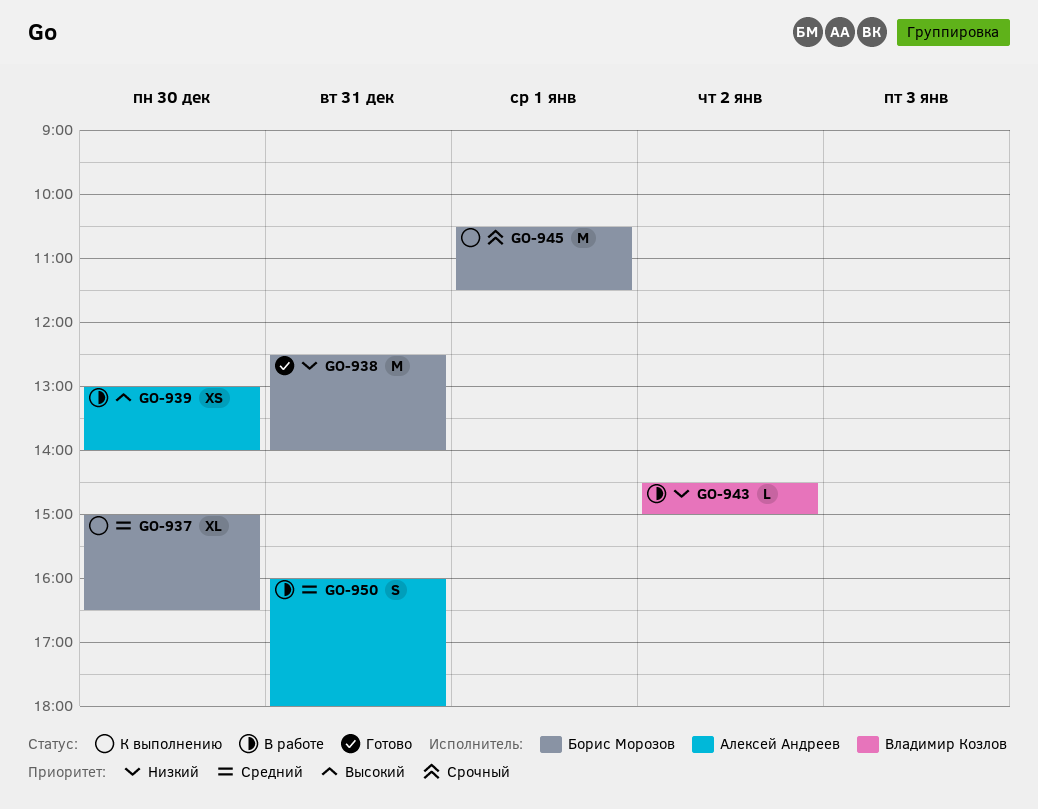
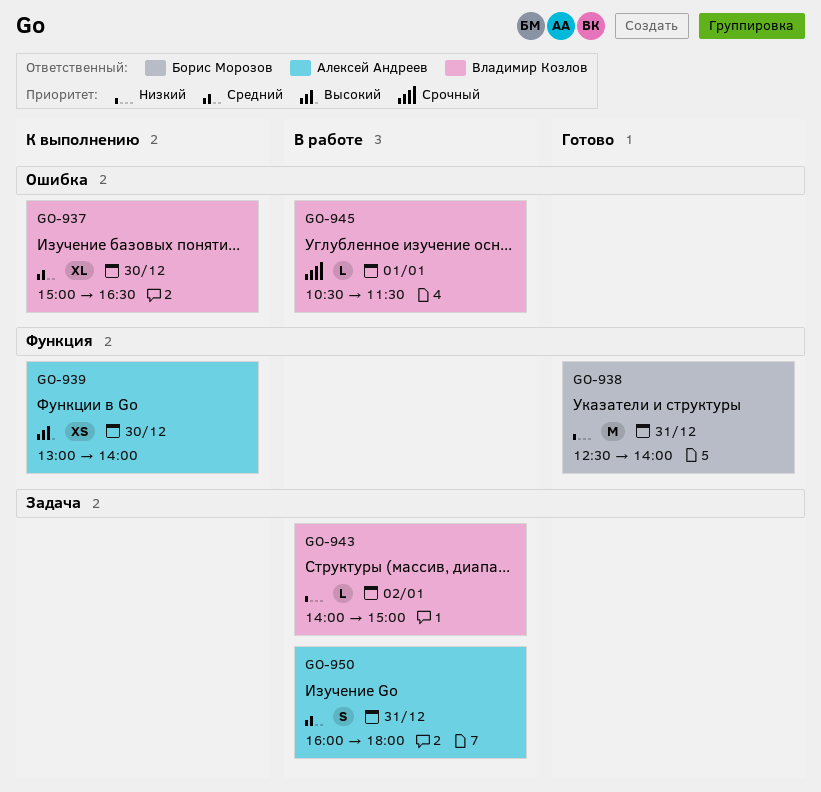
GO-937, owner: Борис Морозов -> Владимир Козлов
GO-939, status: В работе -> К выполнению
GO-943, begins: 14:30 -> 14:00
GO-945, status: К выполнению -> В работе
GO-945, owner: Борис Морозов -> Владимир Козлов
GO-945, estimate: M -> L

